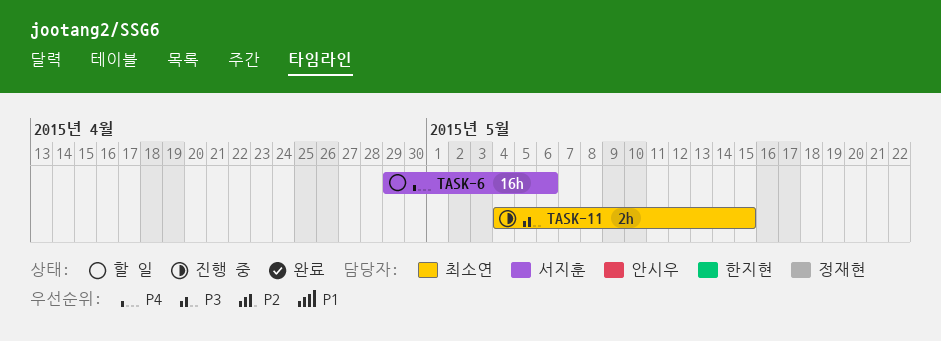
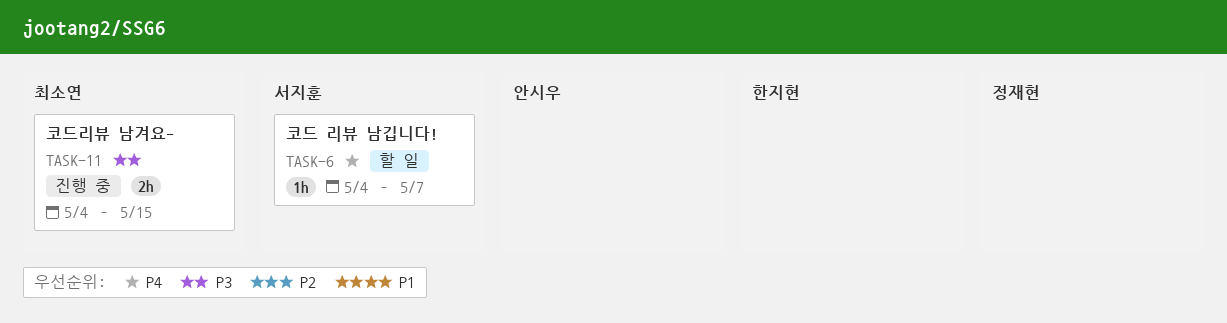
TASK-6, estimate: 16h -> 1h
TASK-6, start: Apr 29 -> May 4
TASK-6, due: May 6 -> May 7

